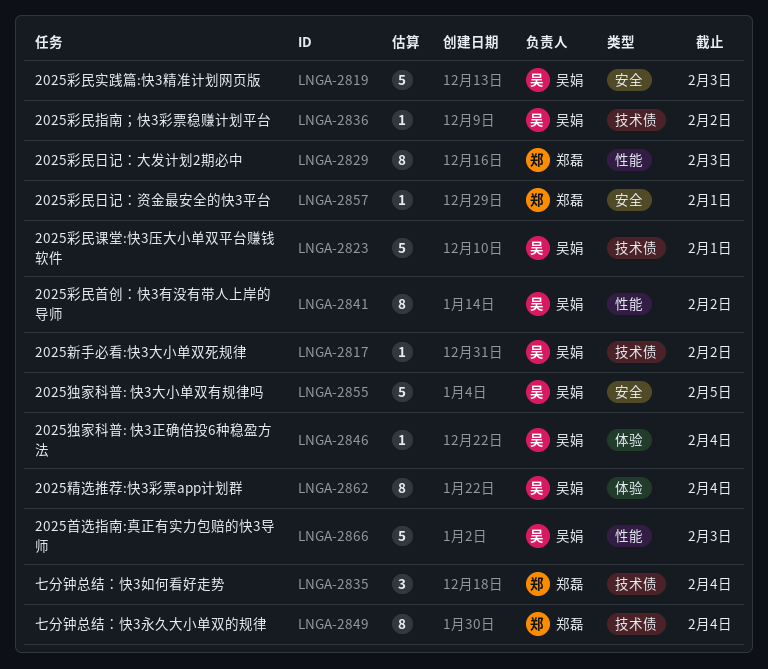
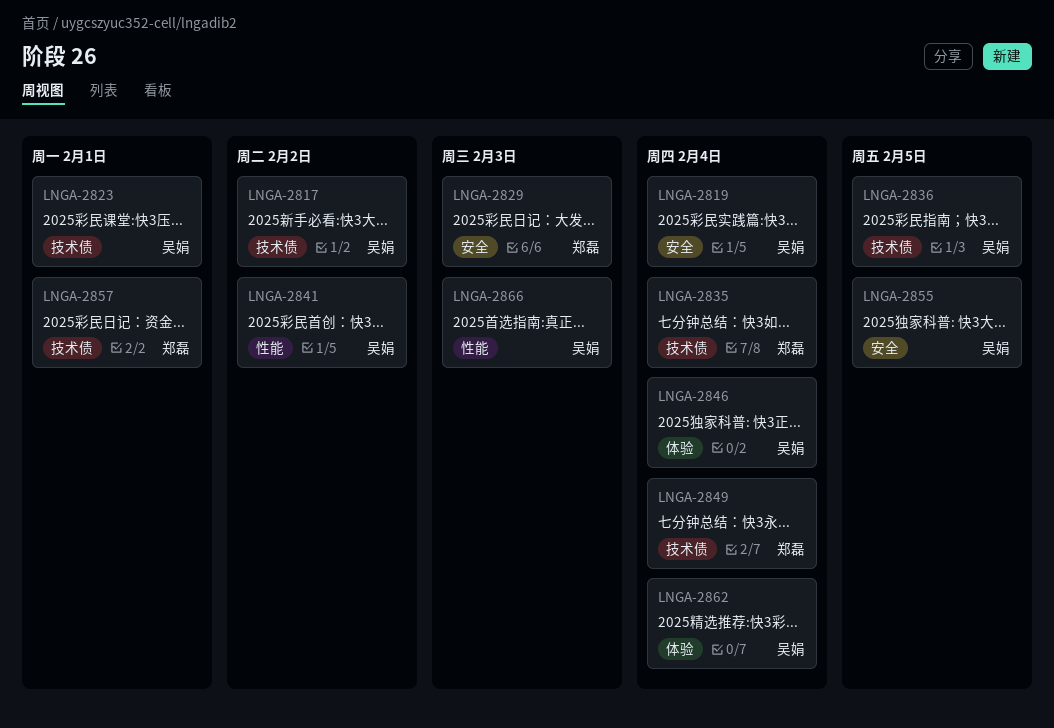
LNGA-2819, due: Feb 3 -> Feb 4
LNGA-2829, label: 性能 -> 安全
LNGA-2836, due: Feb 2 -> Feb 5
LNGA-2857, label: 安全 -> 技术债

